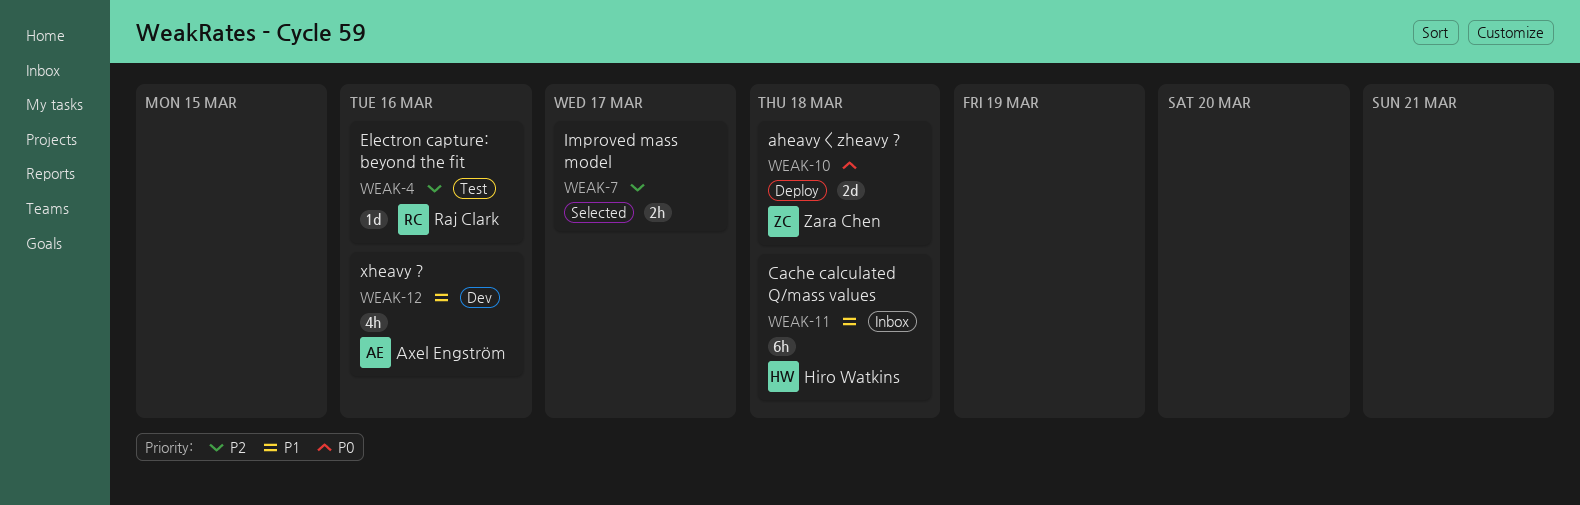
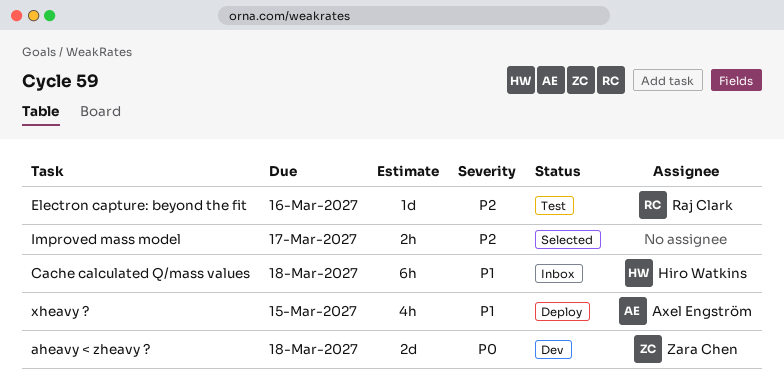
aheavy < zheavy ?, status: Deploy -> Dev
xheavy ?, status: Dev -> Deploy
xheavy ?, due: Mar 16 -> Mar 15

